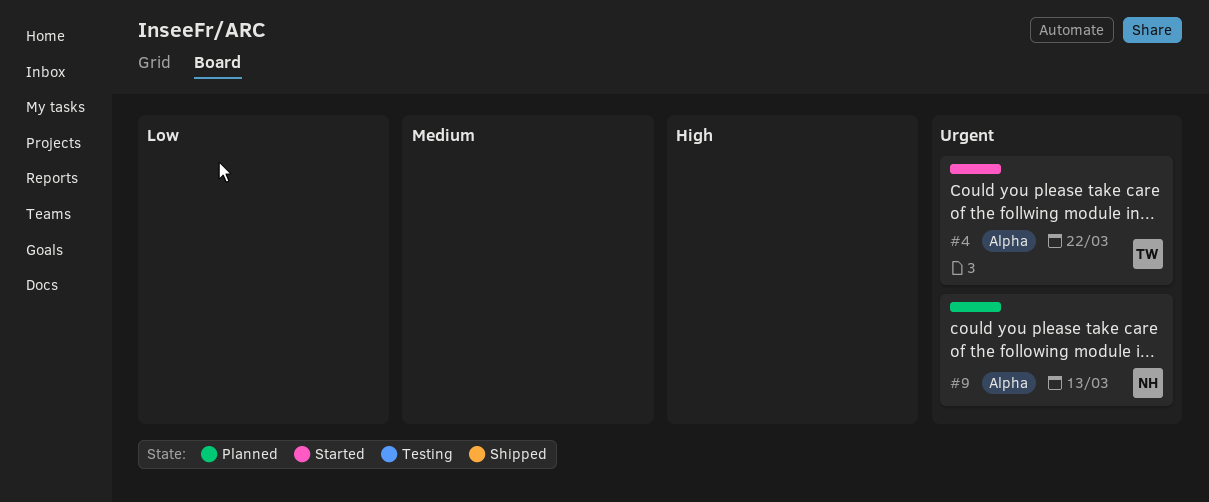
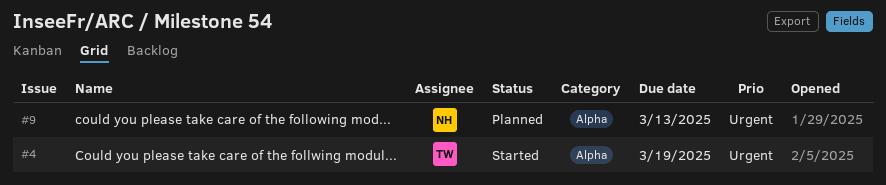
#4, due: Mar 22 -> Mar 19

